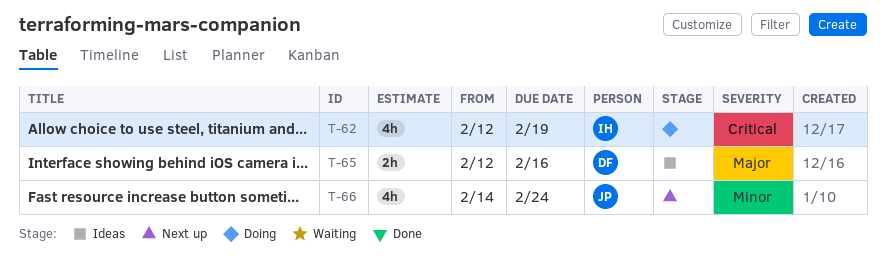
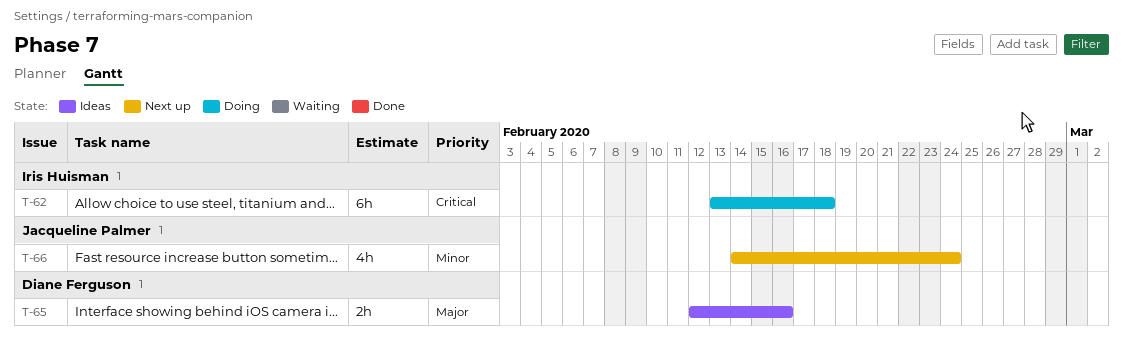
T-62, estimate: 4h -> 6h
T-62, start: Feb 12 -> Feb 13
T-62, due: Feb 19 -> Feb 18

